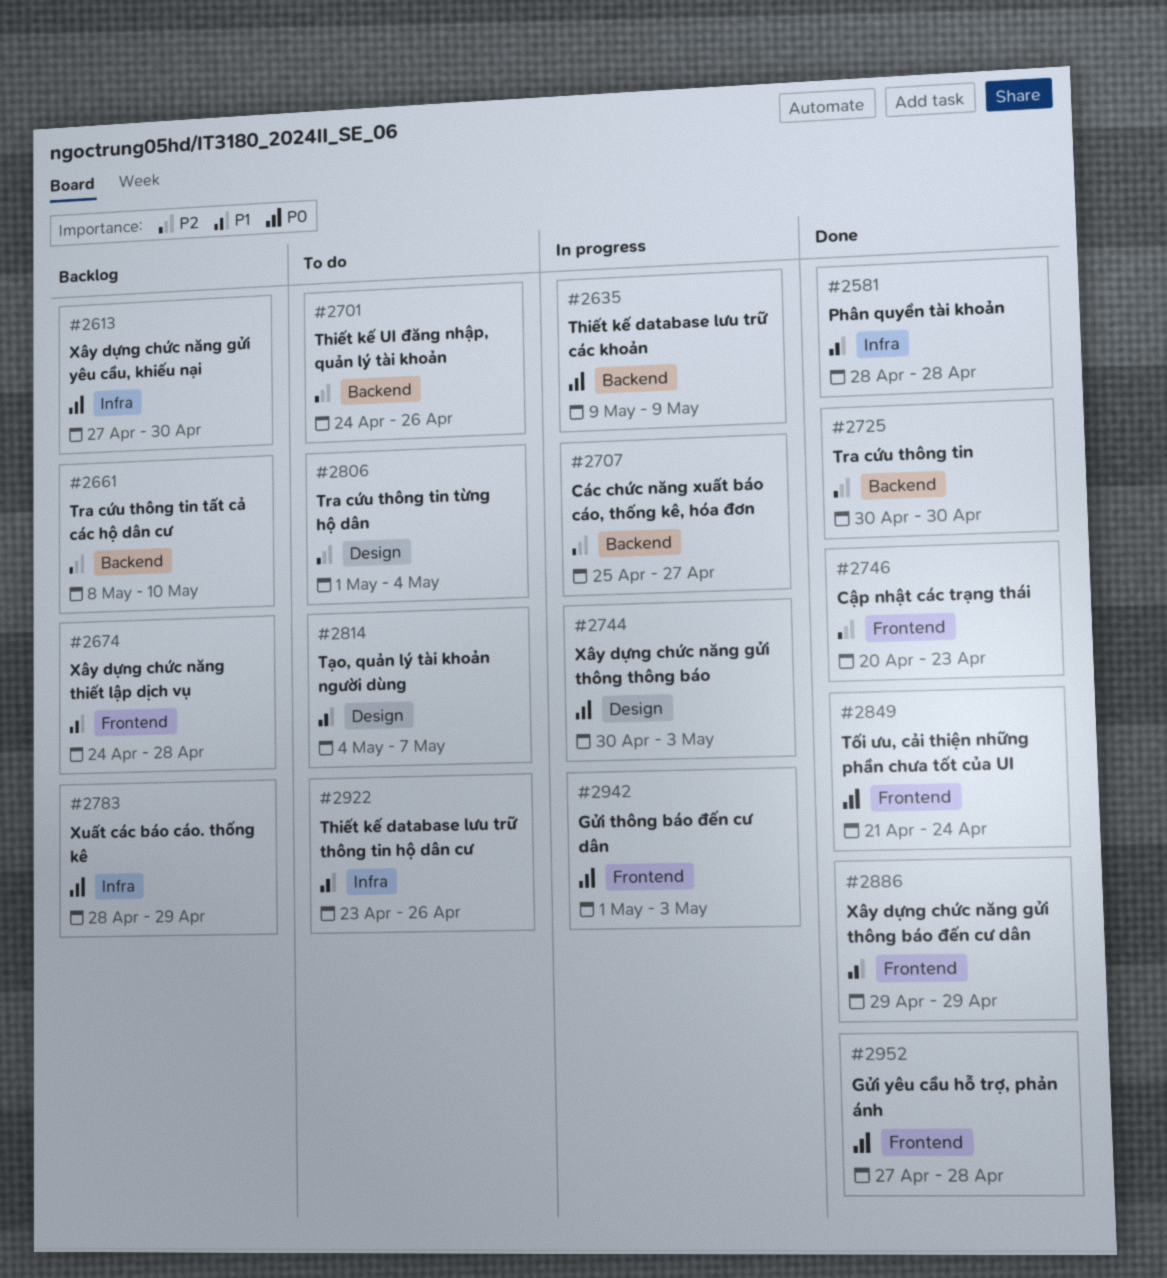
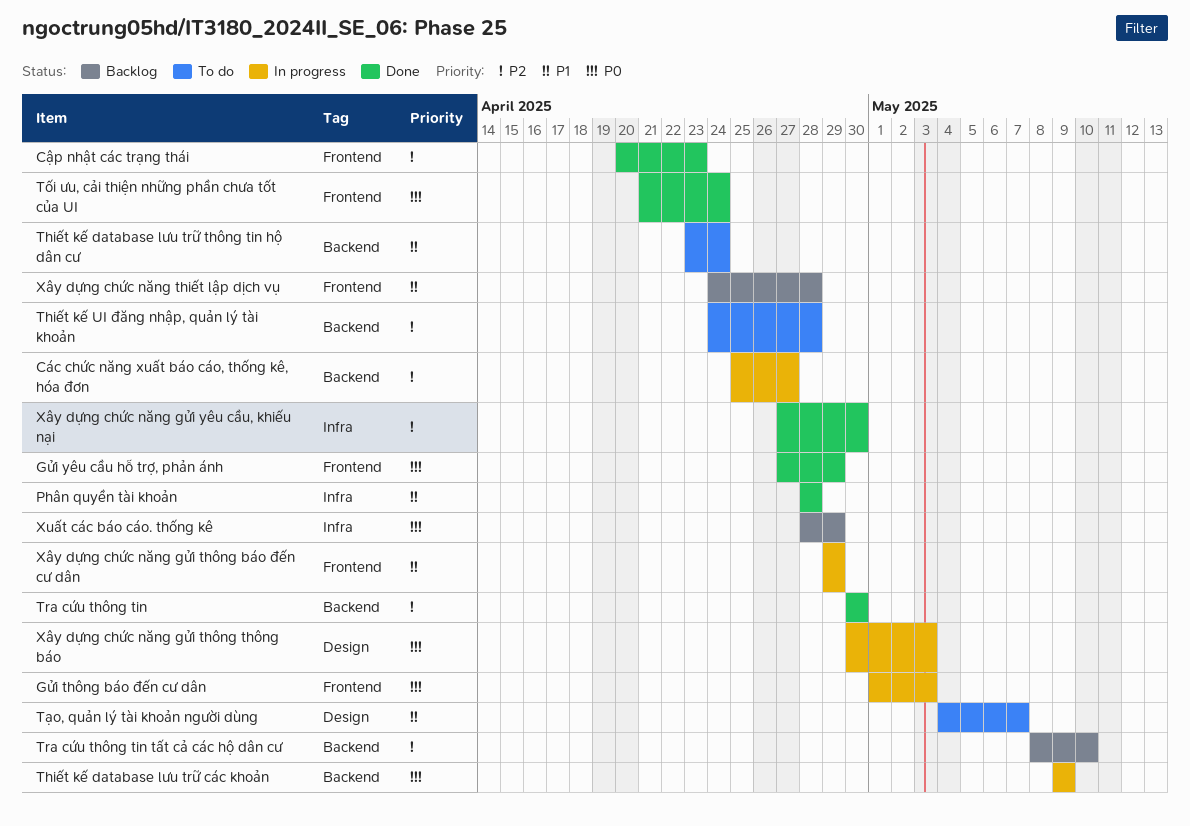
Gửi yêu cầu hỗ trợ, phản ánh, due: Apr 28 -> Apr 29
Thiết kế database lưu trữ thông tin hộ dân cư, label: Infra -> Backend
Thiết kế database lưu trữ thông tin hộ dân cư, due: Apr 26 -> Apr 24
Thiết kế UI đăng nhập, quản lý tài khoản, due: Apr 26 -> Apr 28
Tra cứu thông tin từng hộ dân: present -> none
Xây dựng chức năng gửi thông báo đến cư dân, status: Done -> In progress
Xây dựng chức năng gửi yêu cầu, khiếu nại, status: Backlog -> Done
Xây dựng chức năng gửi yêu cầu, khiếu nại, priority: P0 -> P2

